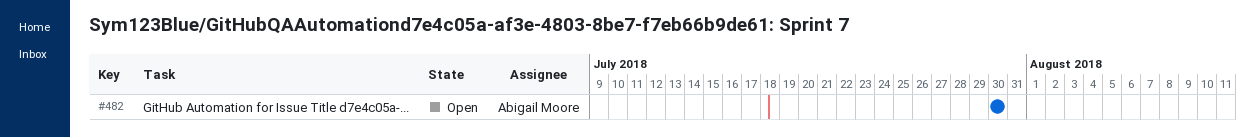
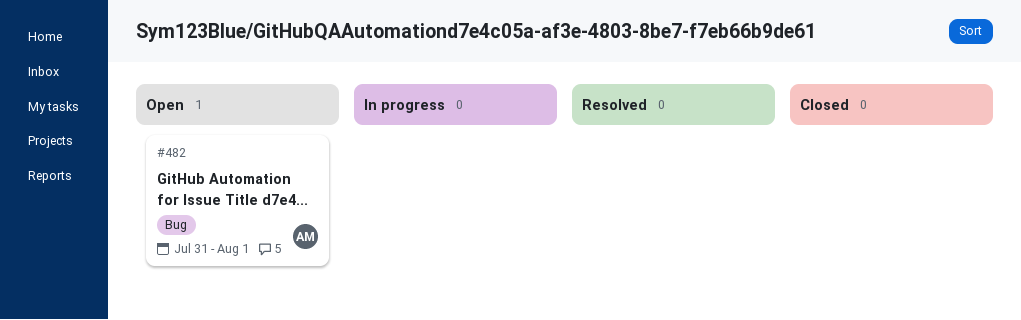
#482, start: Jul 30 -> Jul 31
#482, due: Jul 30 -> Aug 1

